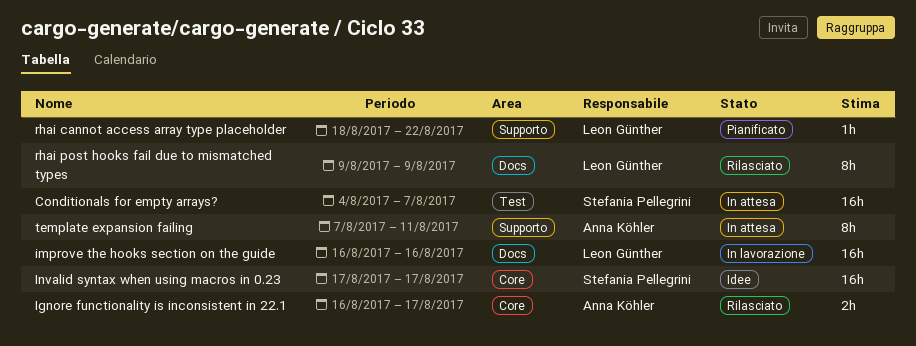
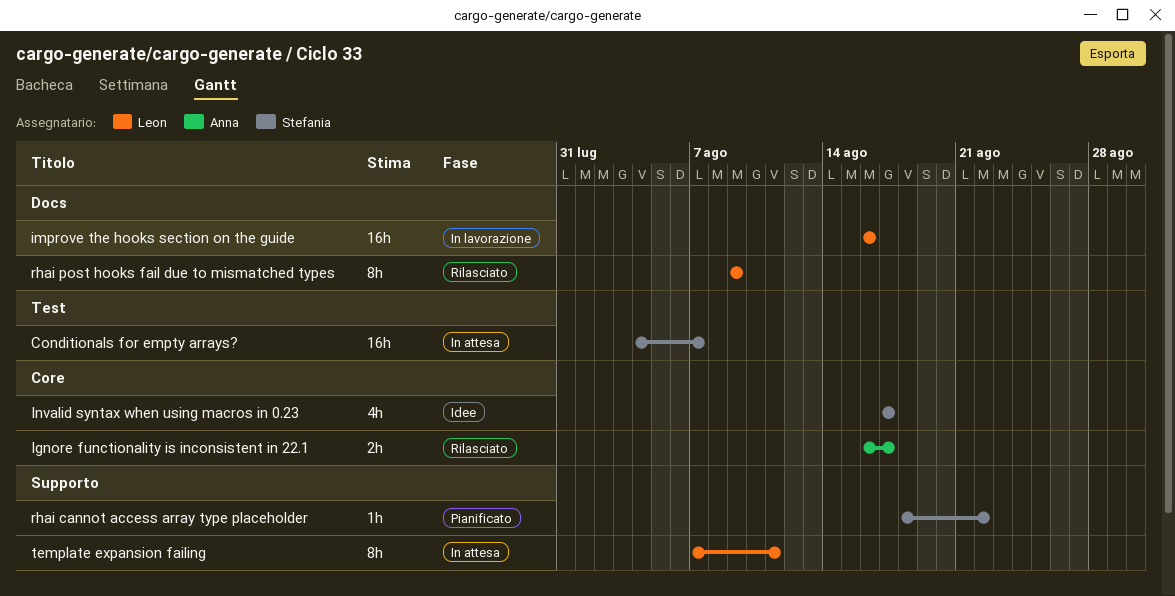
Invalid syntax when using macros in 0.23, estimate: 16h -> 4h
rhai cannot access array type placeholder, owner: Leon Günther -> Stefania Pellegrini
template expansion failing, owner: Anna Köhler -> Leon Günther

